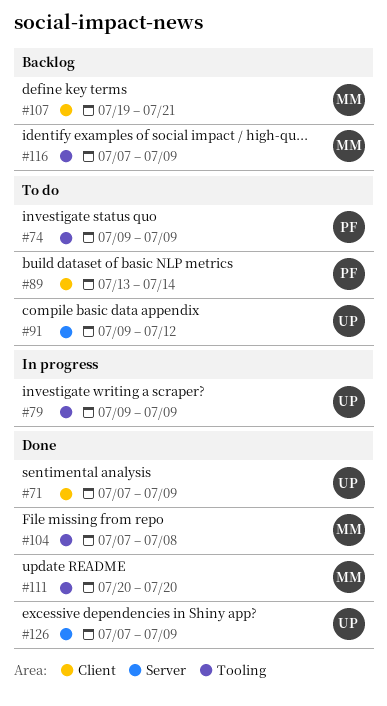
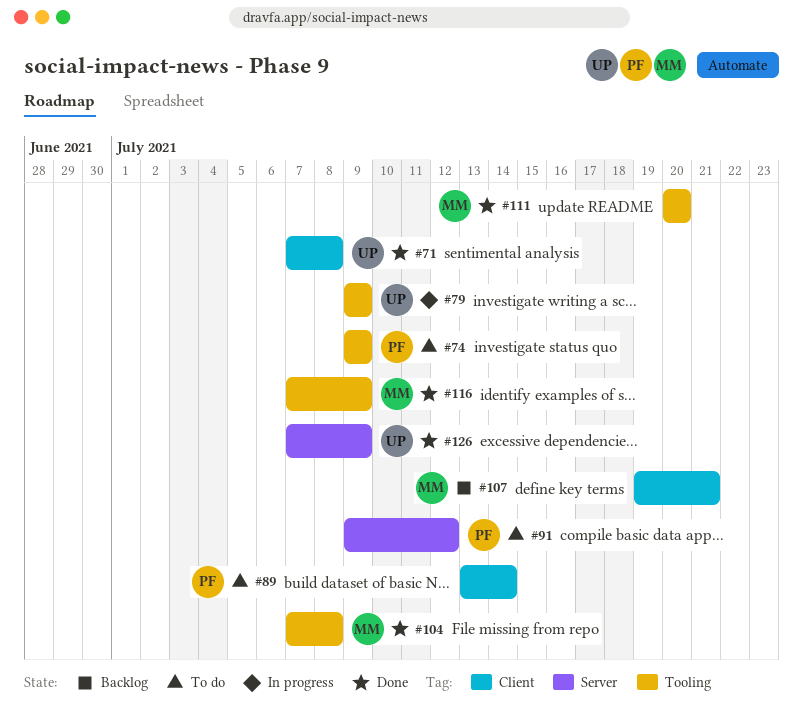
#71, due: Jul 9 -> Jul 8
#91, owner: UP -> PF
#116, status: Backlog -> Done

